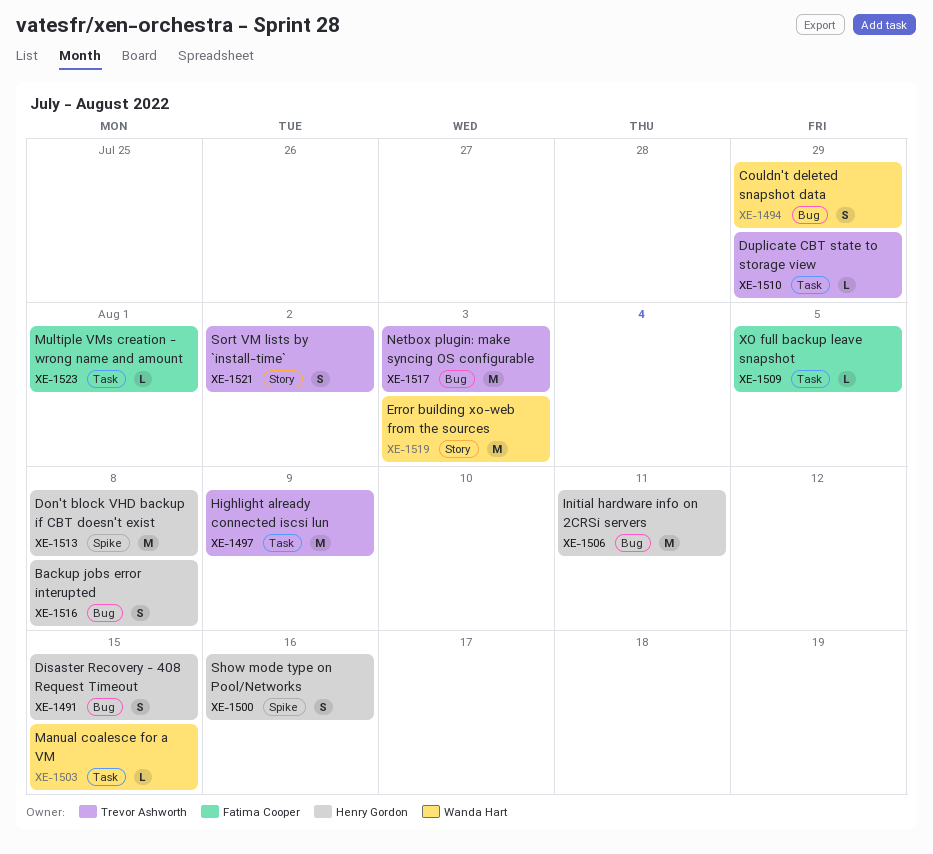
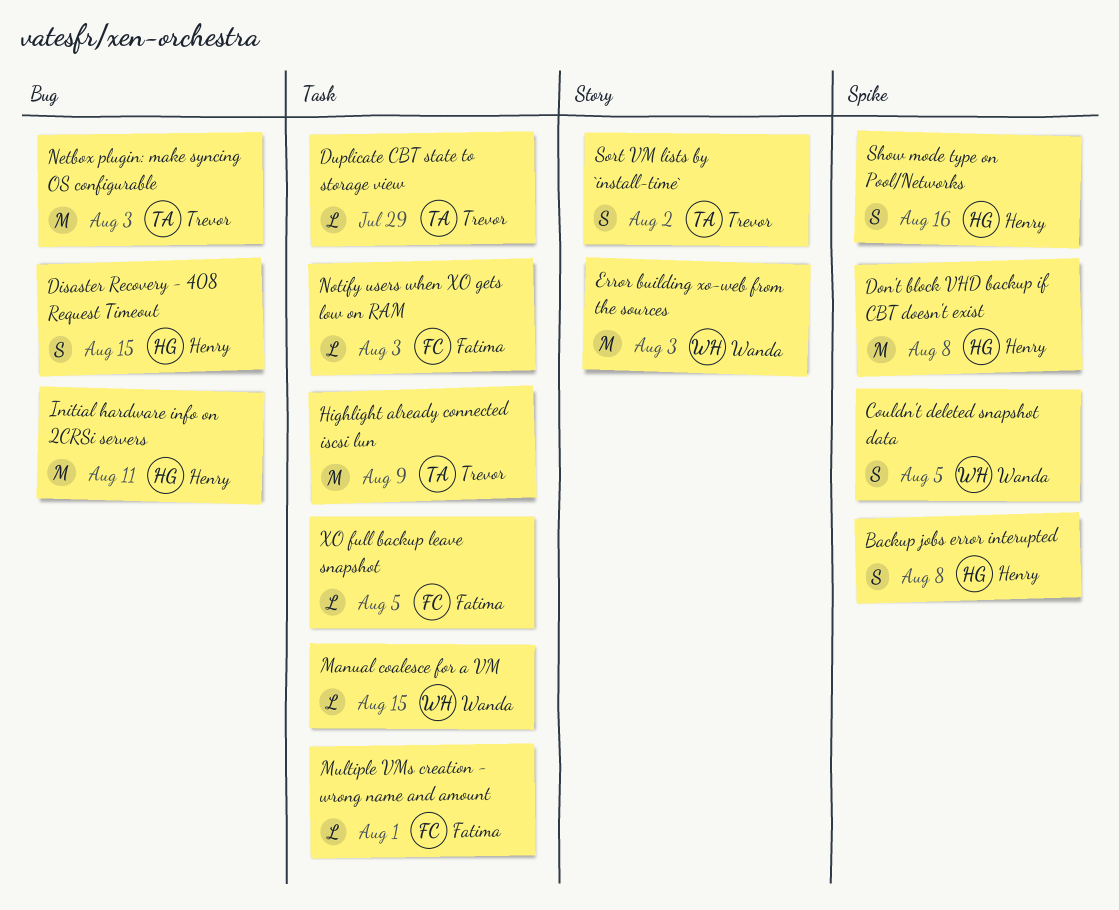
Backup jobs error interupted, label: Bug -> Spike
Couldn't deleted snapshot data, label: Bug -> Spike
Couldn't deleted snapshot data, due: Jul 29 -> Aug 5
Notify users when XO gets low on RAM: none -> present

